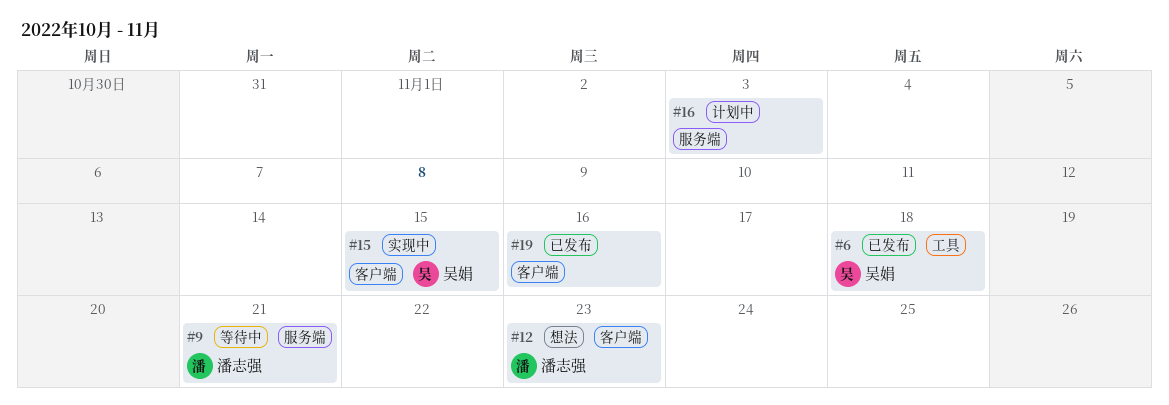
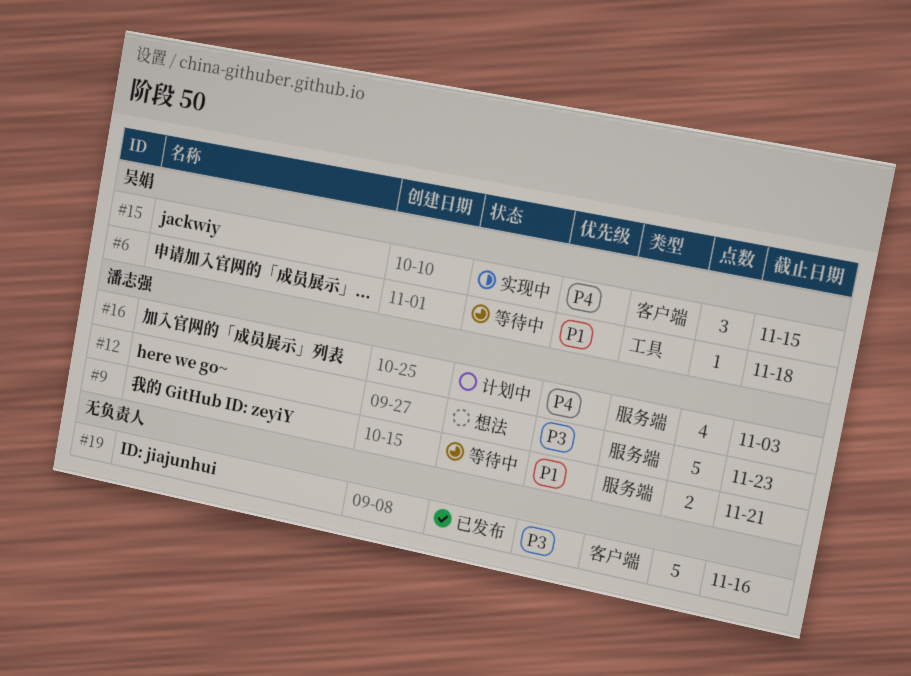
#6, status: 已发布 -> 等待中
#12, label: 客户端 -> 服务端
#16, owner: none -> 潘志强

